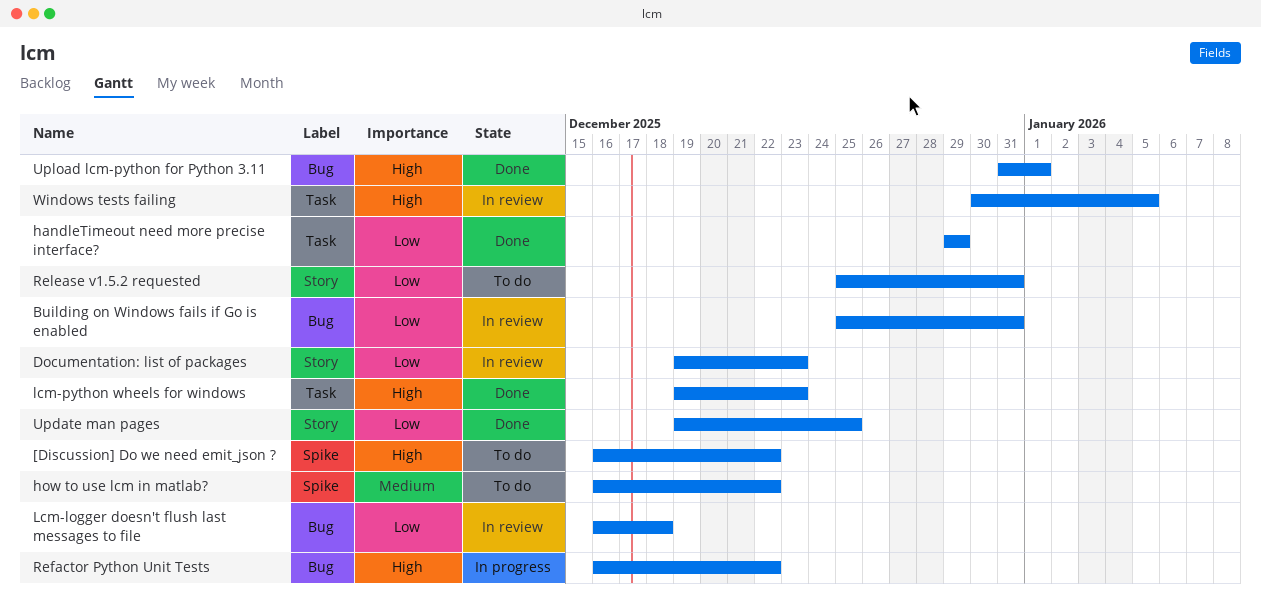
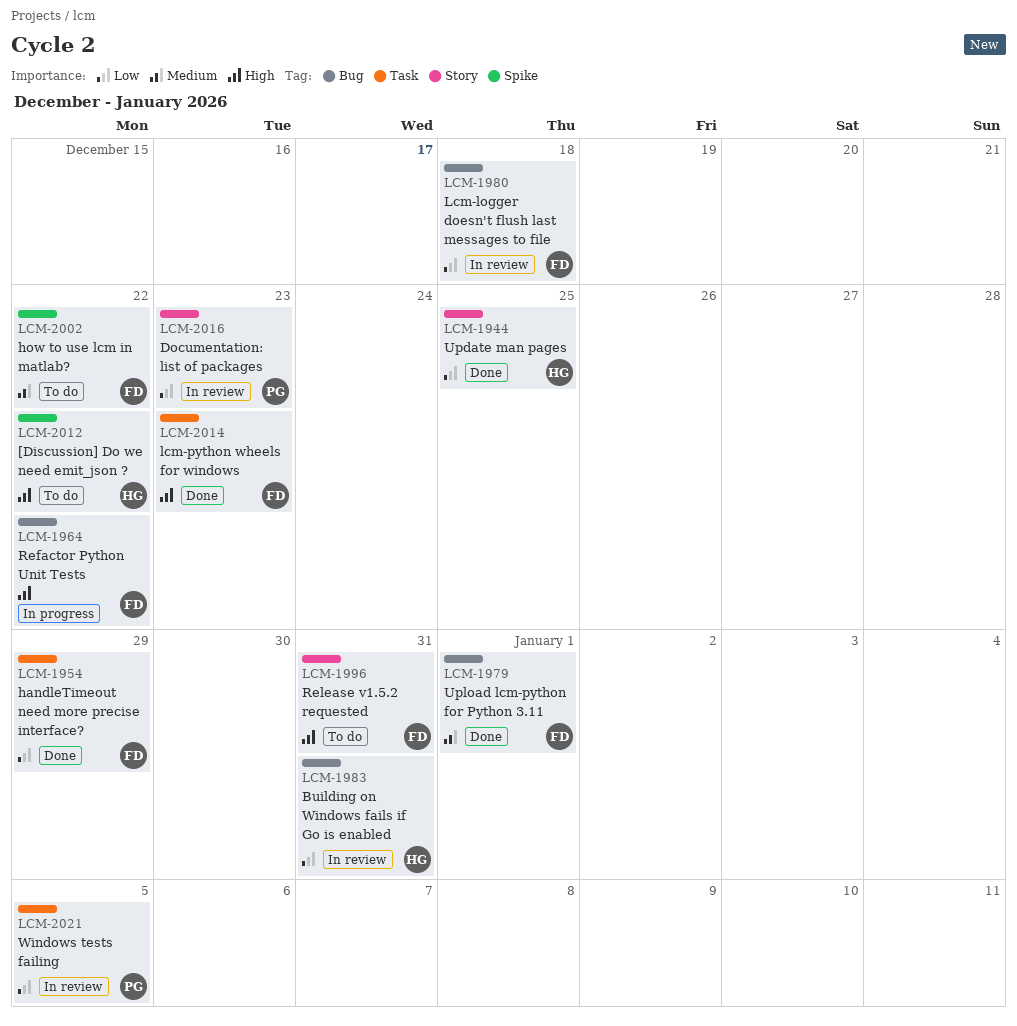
Release v1.5.2 requested, priority: Low -> High
Upload lcm-python for Python 3.11, priority: High -> Medium
Windows tests failing, priority: High -> Low

